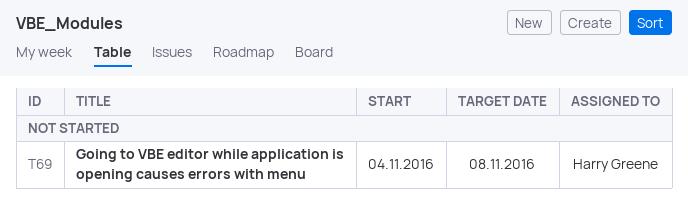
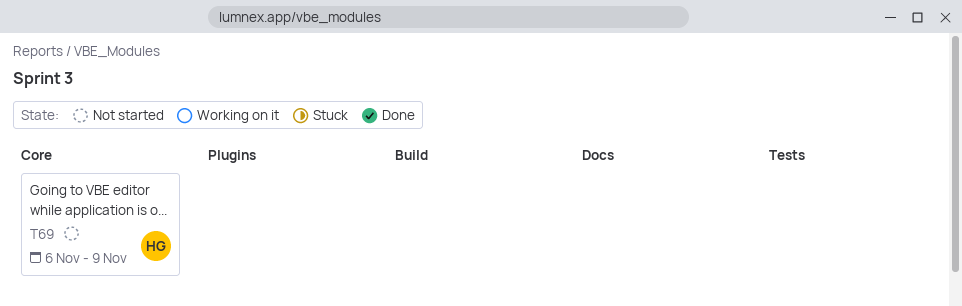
T69, start: Nov 4 -> Nov 6
T69, due: Nov 8 -> Nov 9

